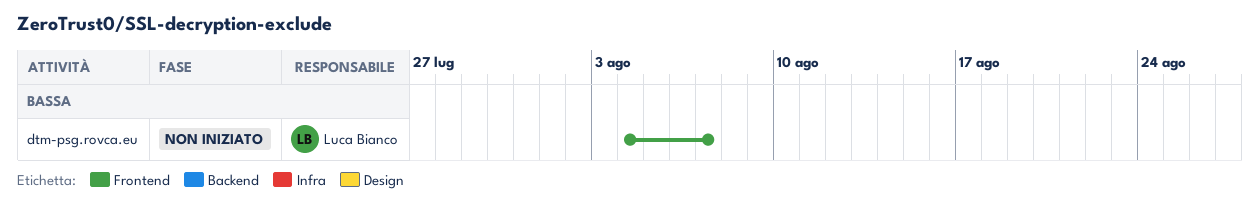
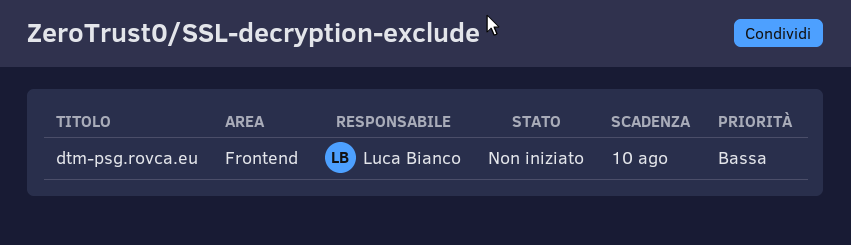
dtm-psg.rovca.eu, due: Aug 7 -> Aug 10

